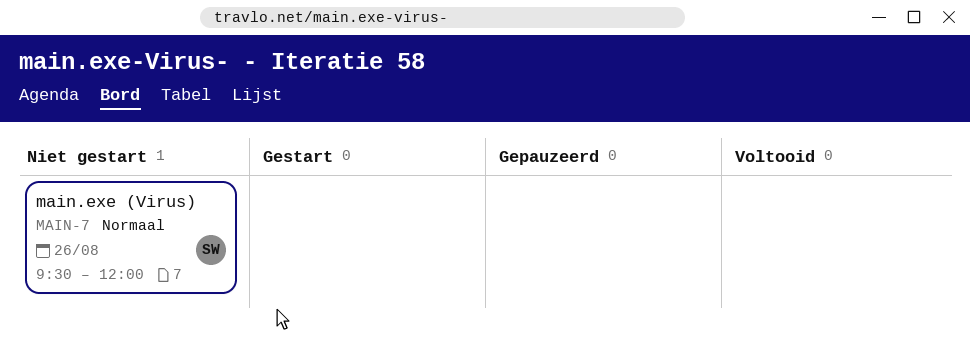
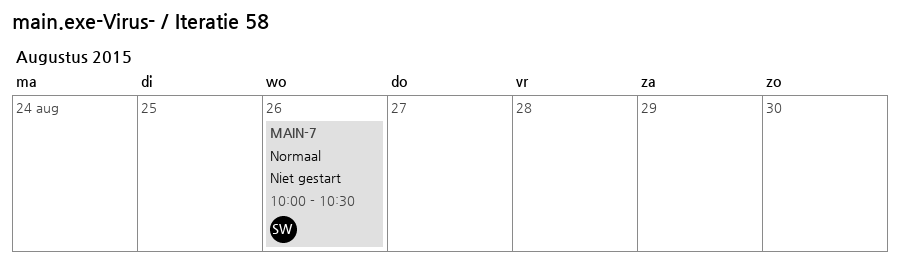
MAIN-7, begins: 09:30 -> 10:00
MAIN-7, ends: 12:00 -> 10:30

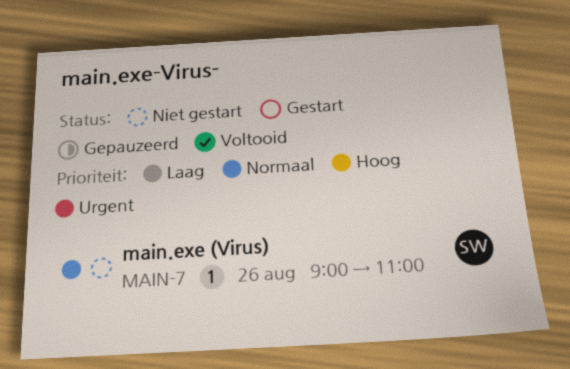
MAIN-7, begins: 10:00 -> 09:00
MAIN-7, ends: 10:30 -> 11:00

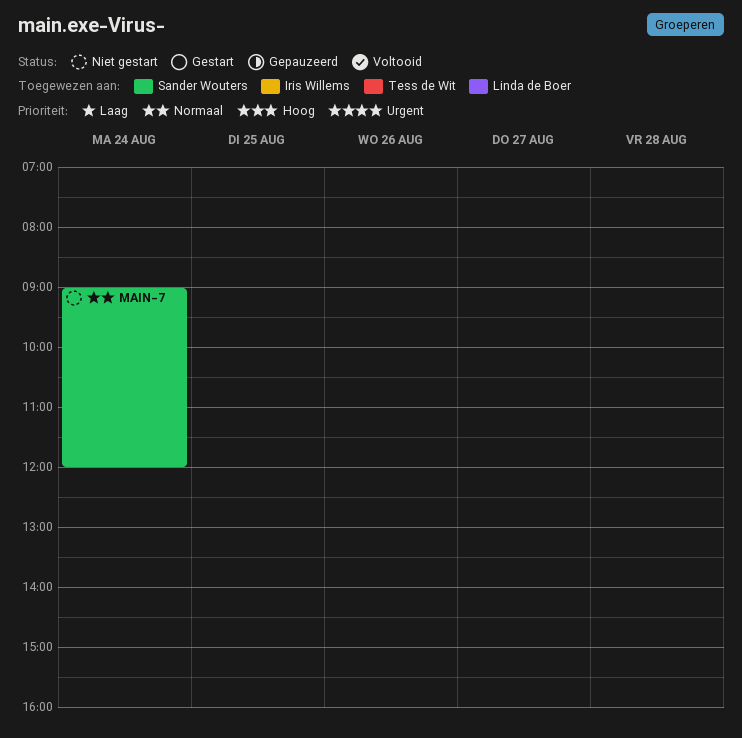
MAIN-7, day: Aug 26 -> Aug 24
MAIN-7, ends: 11:00 -> 12:00

